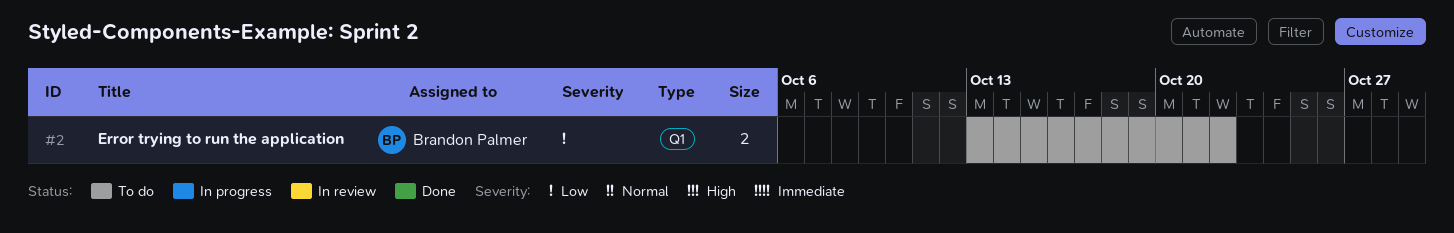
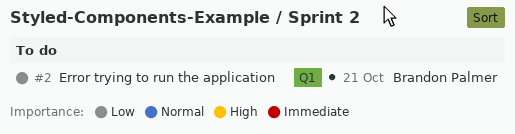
#2, estimate: 2 -> 1
#2, due: Oct 22 -> Oct 21

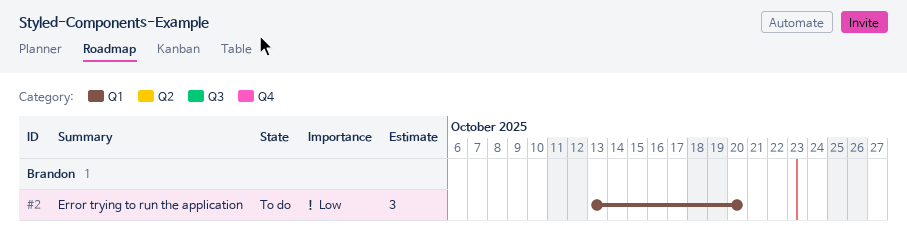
#2, estimate: 1 -> 3
#2, due: Oct 21 -> Oct 20

